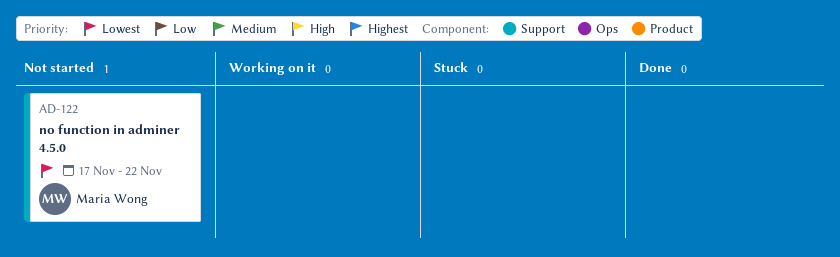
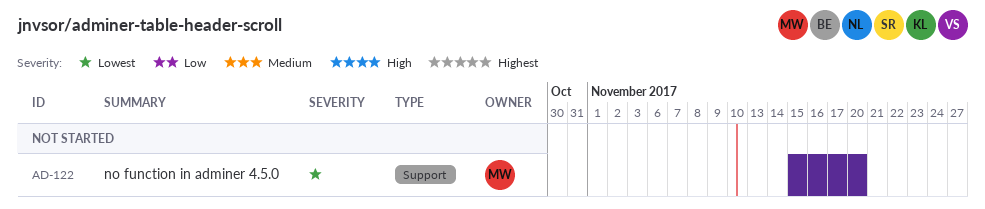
AD-122, start: Nov 17 -> Nov 15
AD-122, due: Nov 22 -> Nov 20

